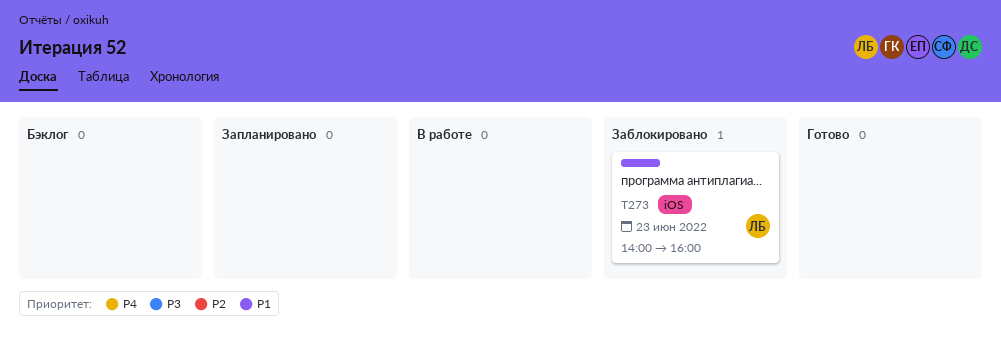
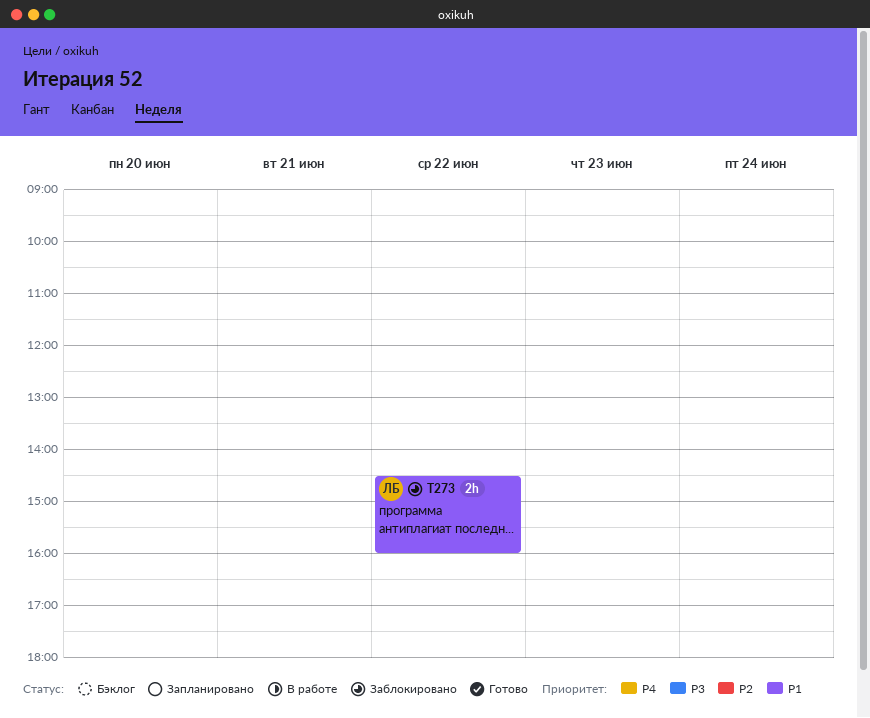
T273, day: Jun 23 -> Jun 22
T273, begins: 14:00 -> 14:30

